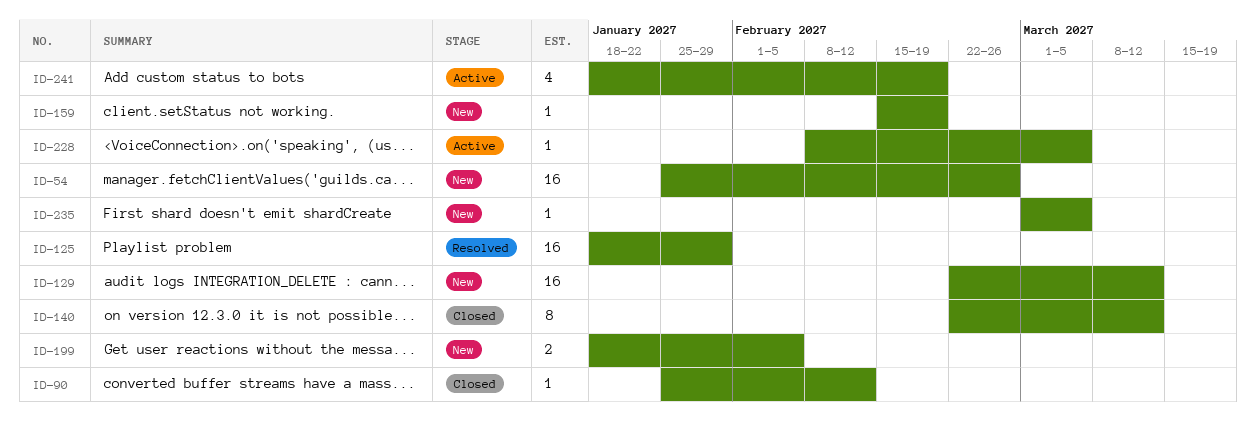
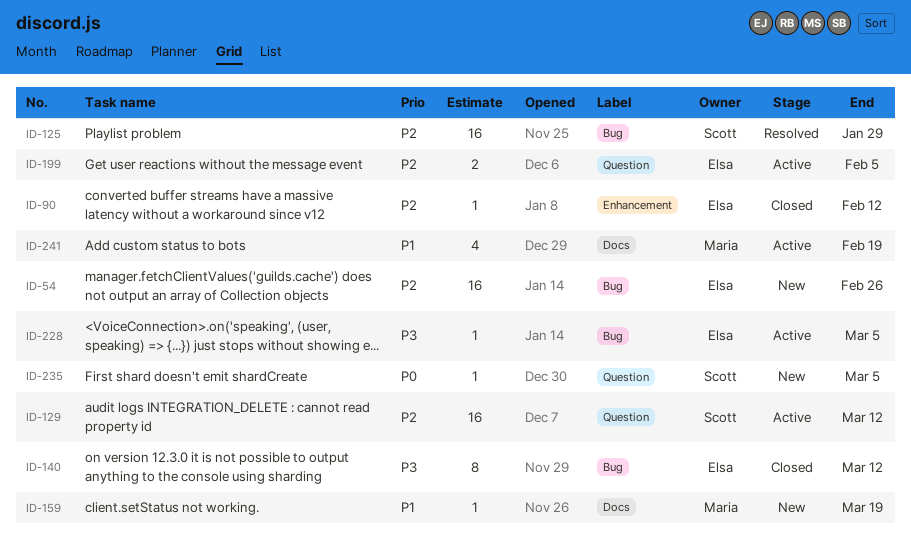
ID-129, status: New -> Active
ID-159, due: Feb 19 -> Mar 19
ID-199, status: New -> Active

